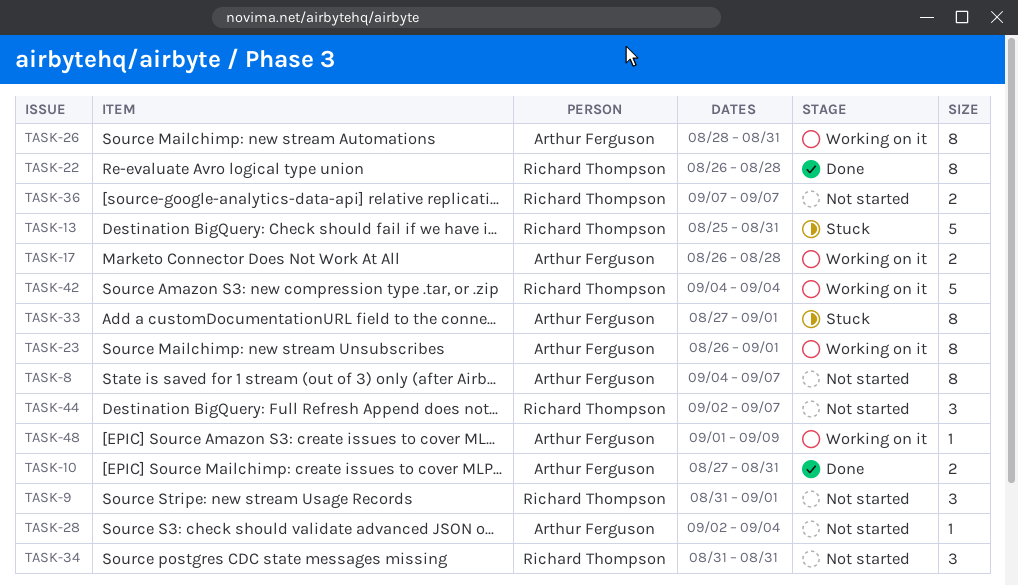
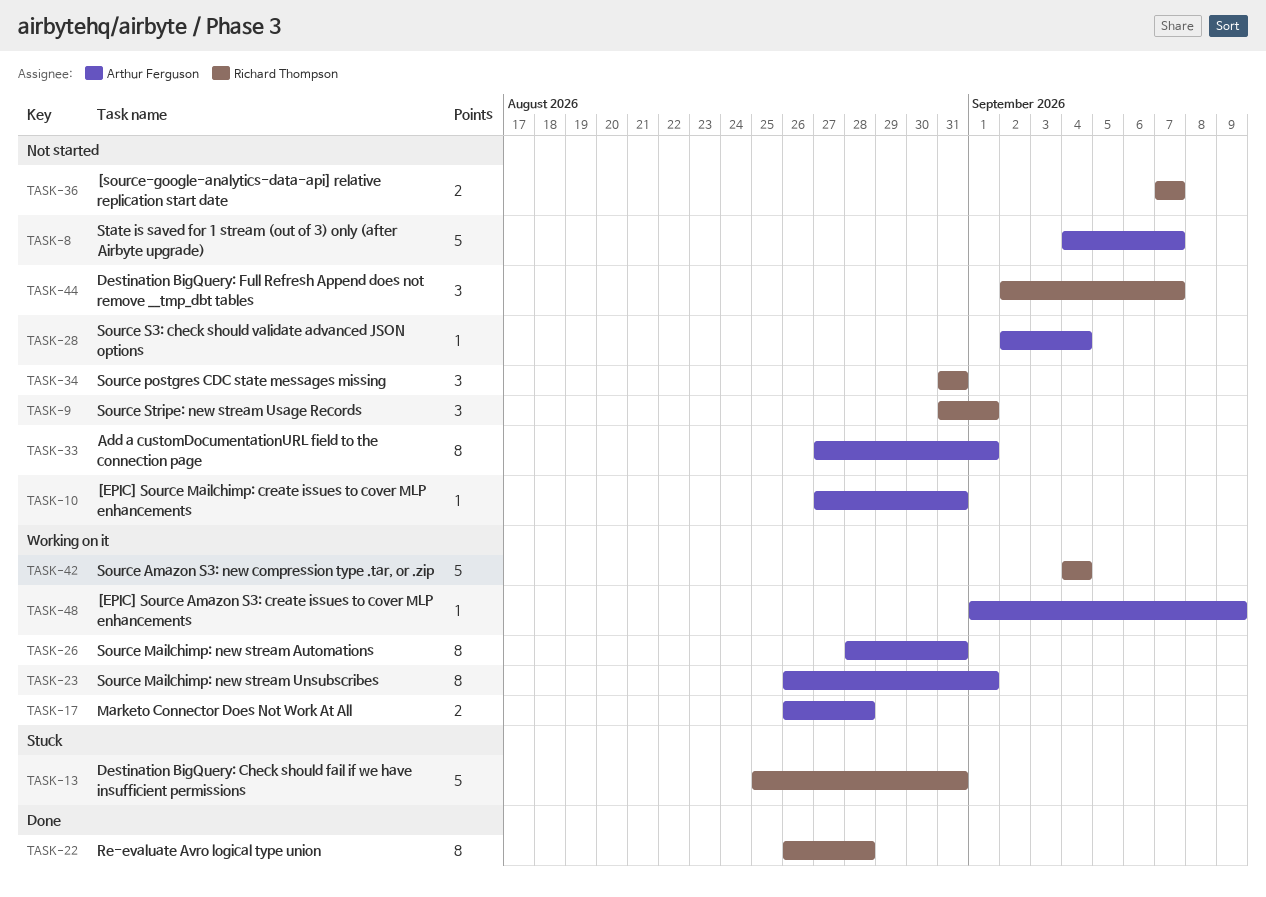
TASK-8, estimate: 8 -> 5
TASK-10, status: Done -> Not started
TASK-10, estimate: 2 -> 1
TASK-33, status: Stuck -> Not started

